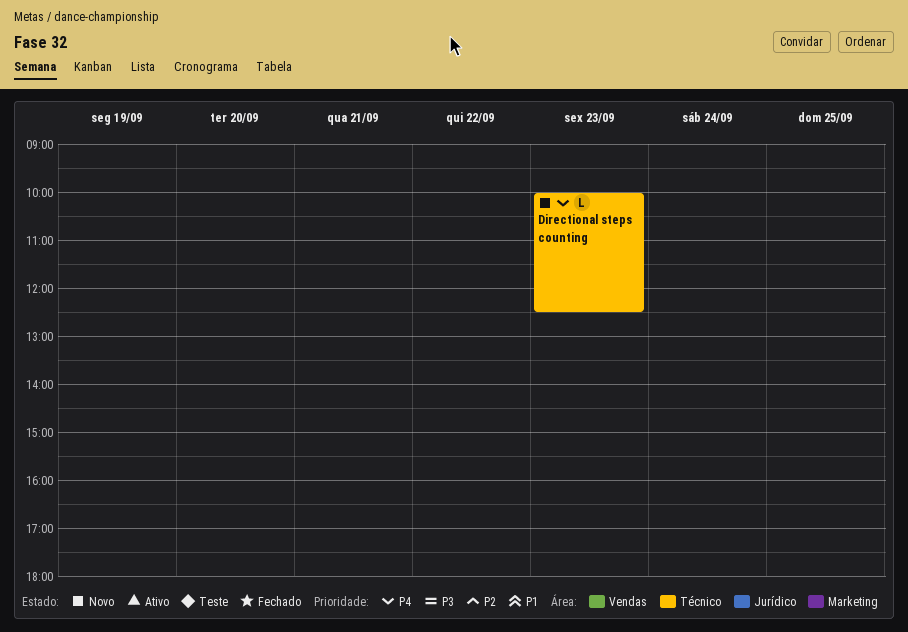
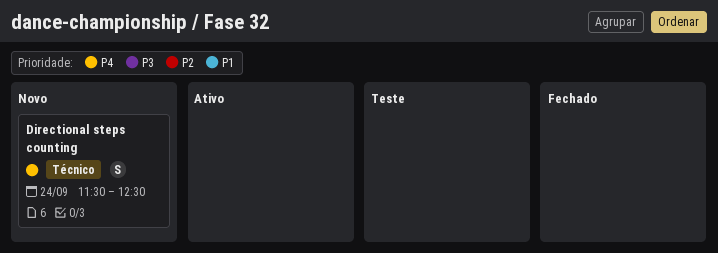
Directional steps counting, estimate: L -> S
Directional steps counting, day: Sep 23 -> Sep 24
Directional steps counting, begins: 10:00 -> 11:30

